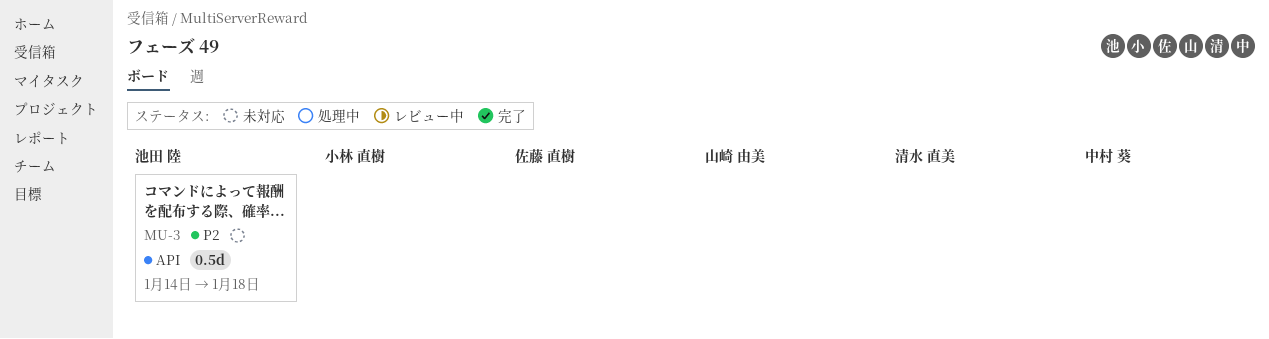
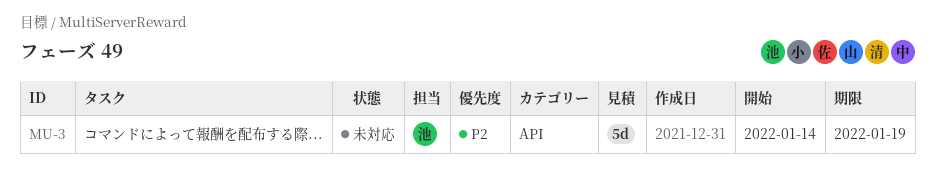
MU-3, estimate: 0.5d -> 5d
MU-3, due: Jan 18 -> Jan 19

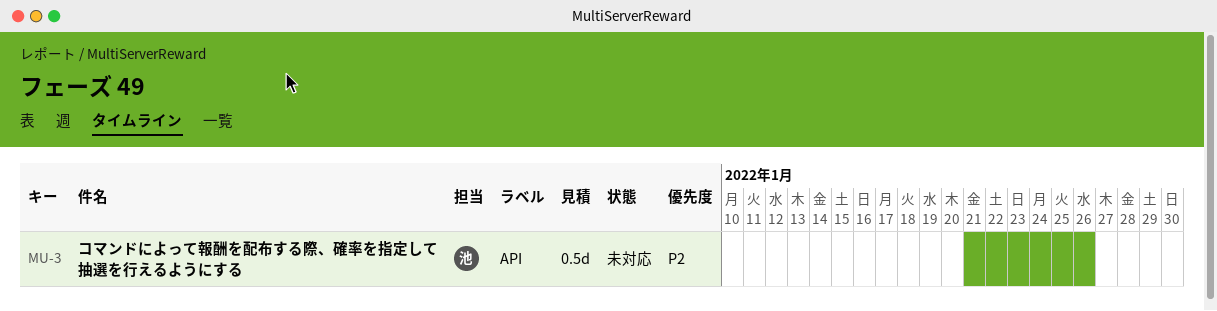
MU-3, estimate: 5d -> 0.5d
MU-3, start: Jan 14 -> Jan 21
MU-3, due: Jan 19 -> Jan 26

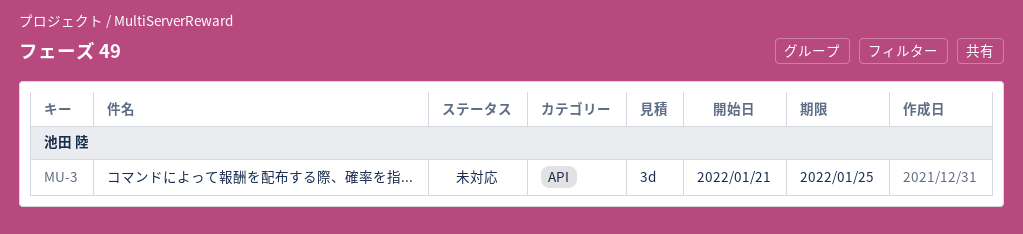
MU-3, estimate: 0.5d -> 3d
MU-3, due: Jan 26 -> Jan 25

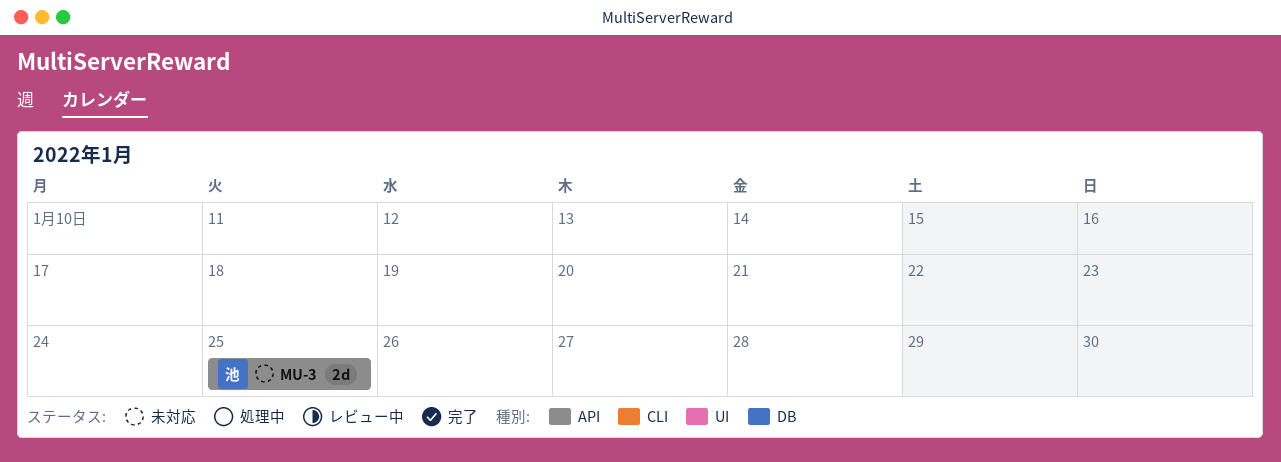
MU-3, estimate: 3d -> 2d
MU-3, start: Jan 21 -> Jan 25

